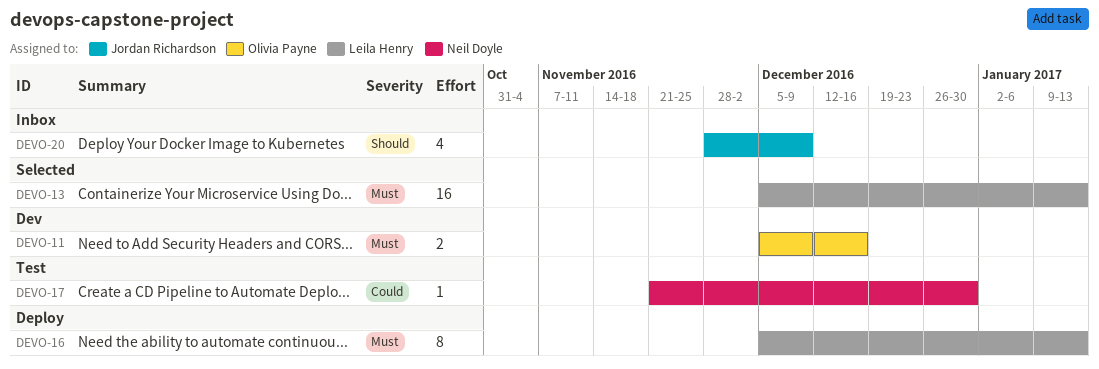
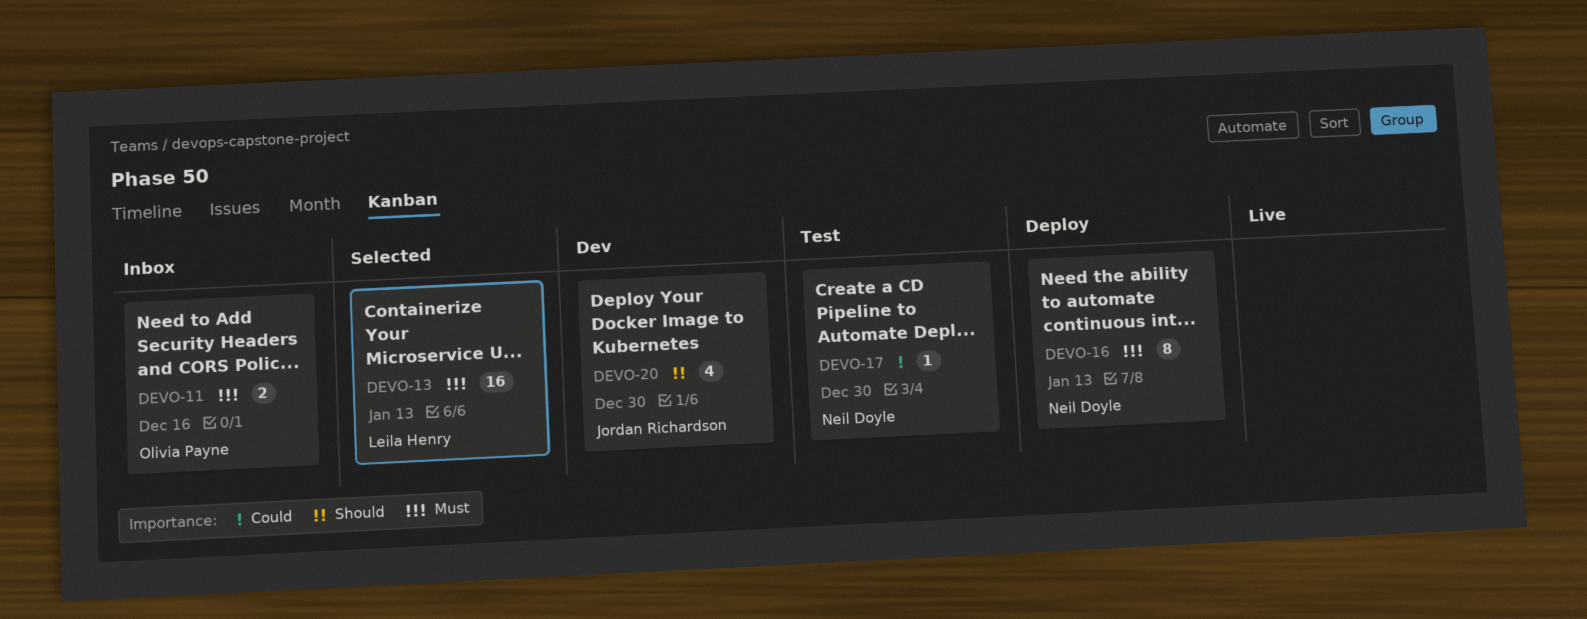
DEVO-11, status: Dev -> Inbox
DEVO-16, owner: Leila Henry -> Neil Doyle
DEVO-20, status: Inbox -> Dev
DEVO-20, due: Dec 9 -> Dec 30

